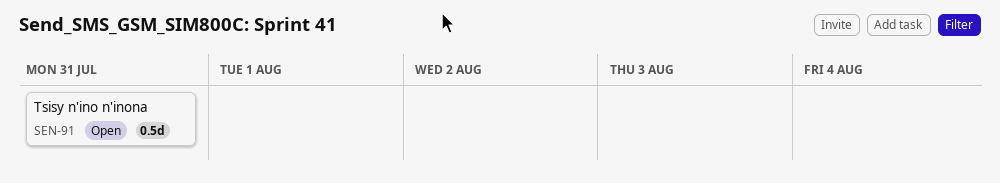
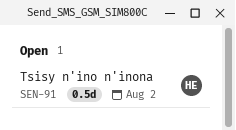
SEN-91, due: Jul 31 -> Aug 2

